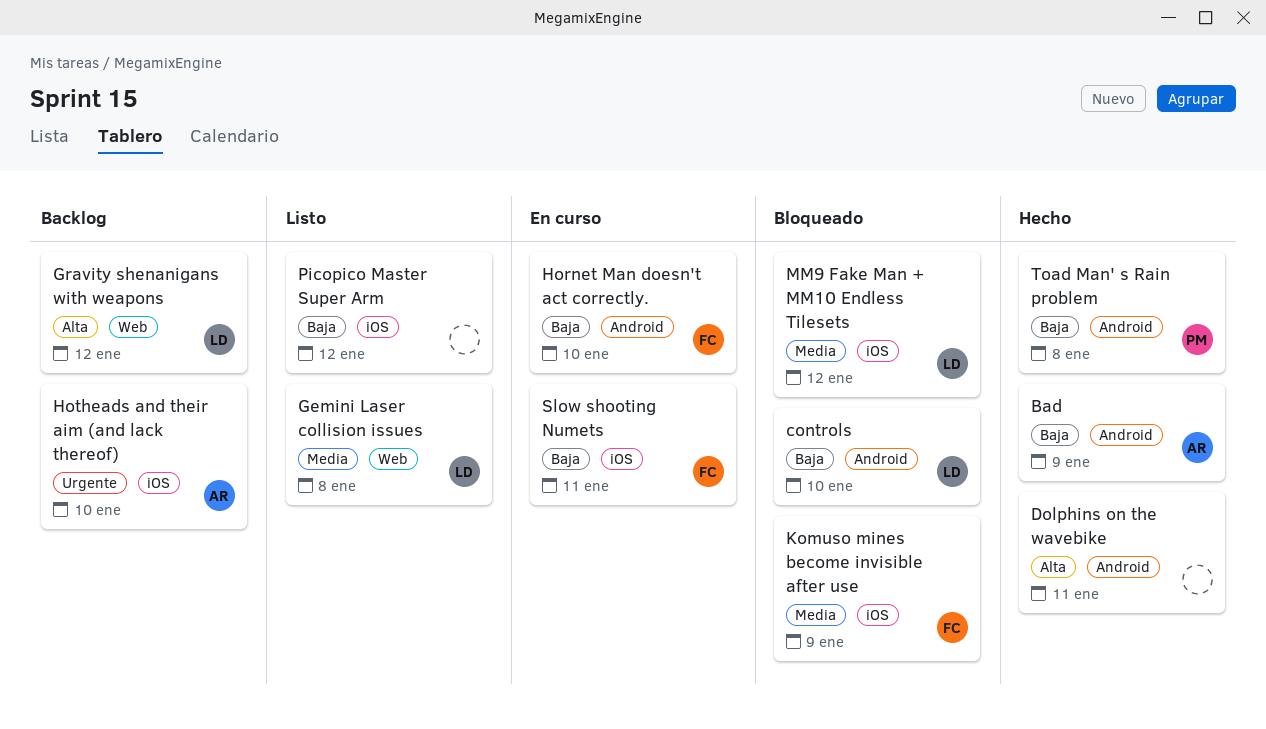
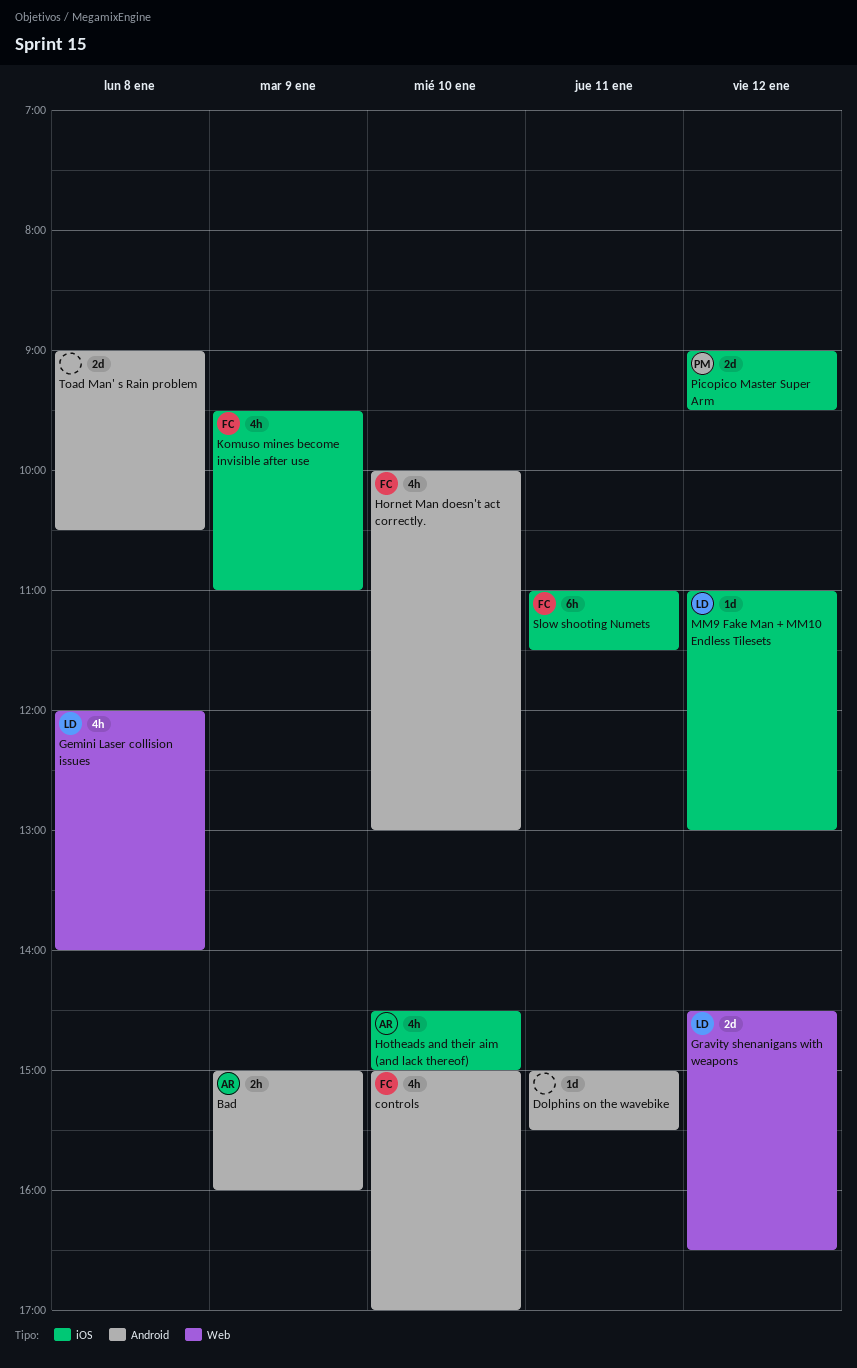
controls, owner: LD -> FC
Picopico Master Super Arm, owner: none -> PM
Toad Man' s Rain problem, owner: PM -> none

